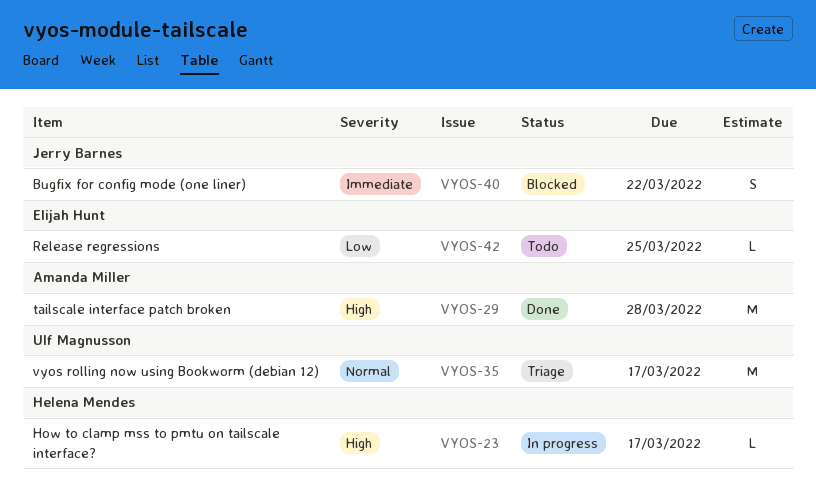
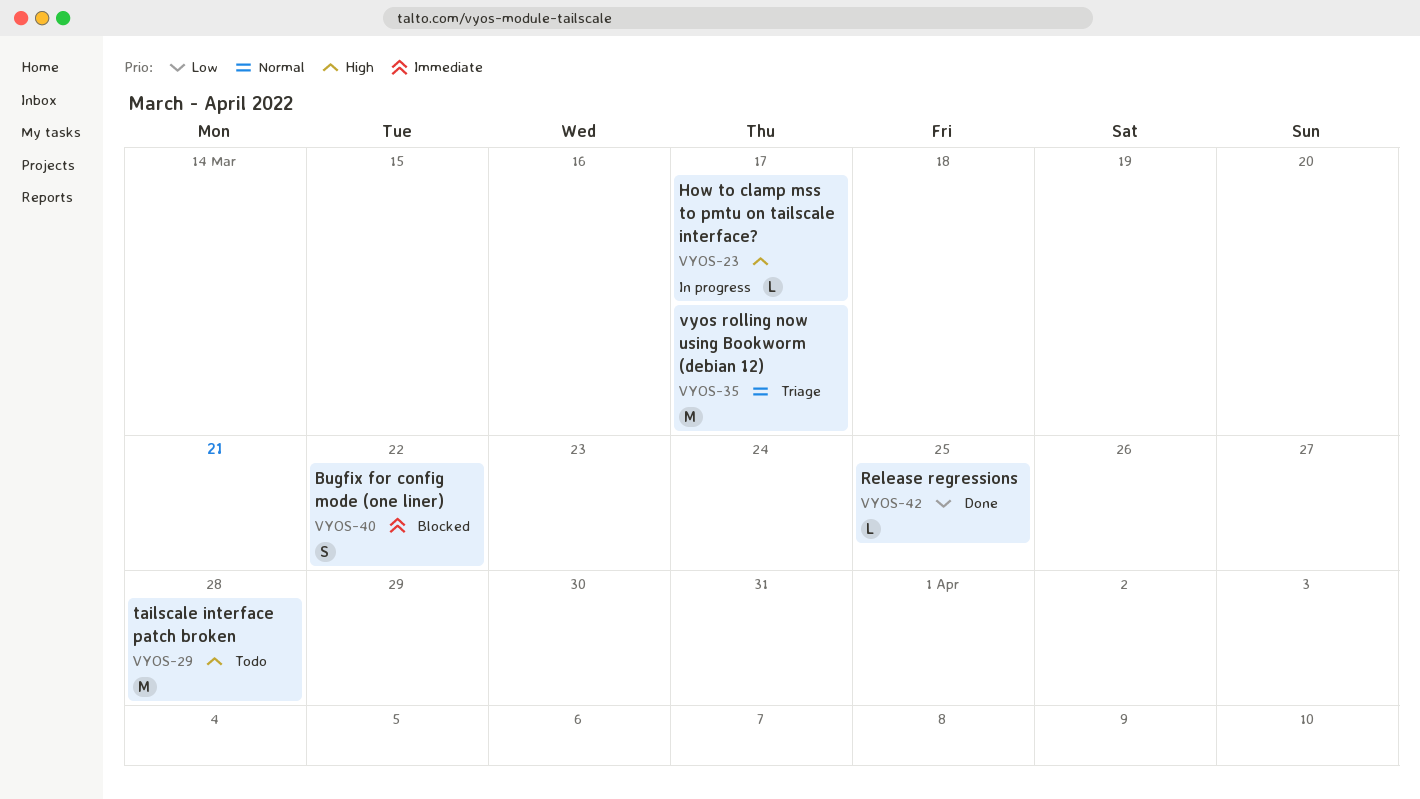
VYOS-29, status: Done -> Todo
VYOS-42, status: Todo -> Done

